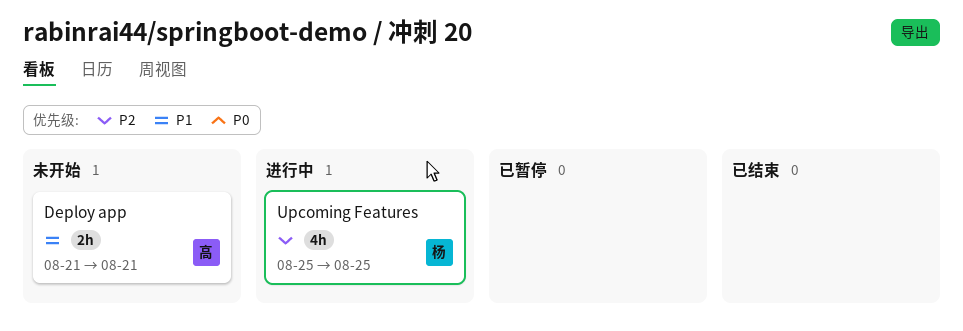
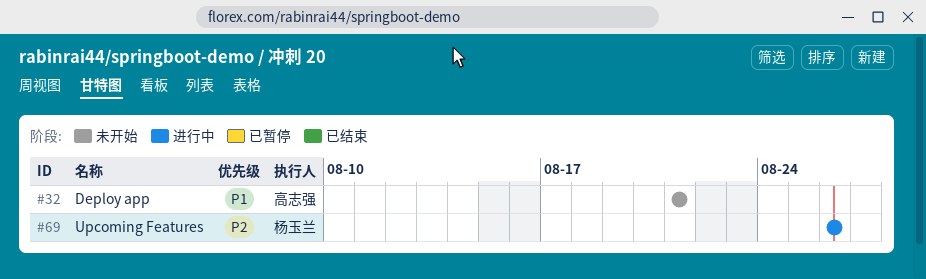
Upcoming Features, start: Aug 25 -> Aug 26
Upcoming Features, due: Aug 25 -> Aug 26

